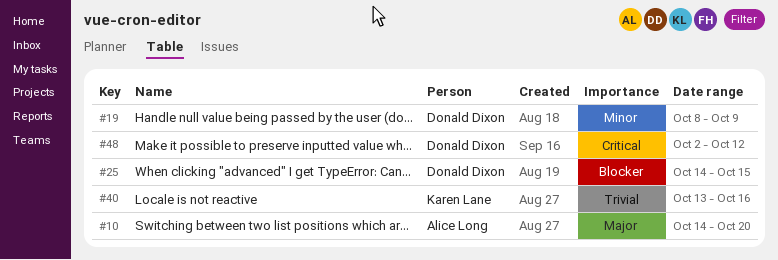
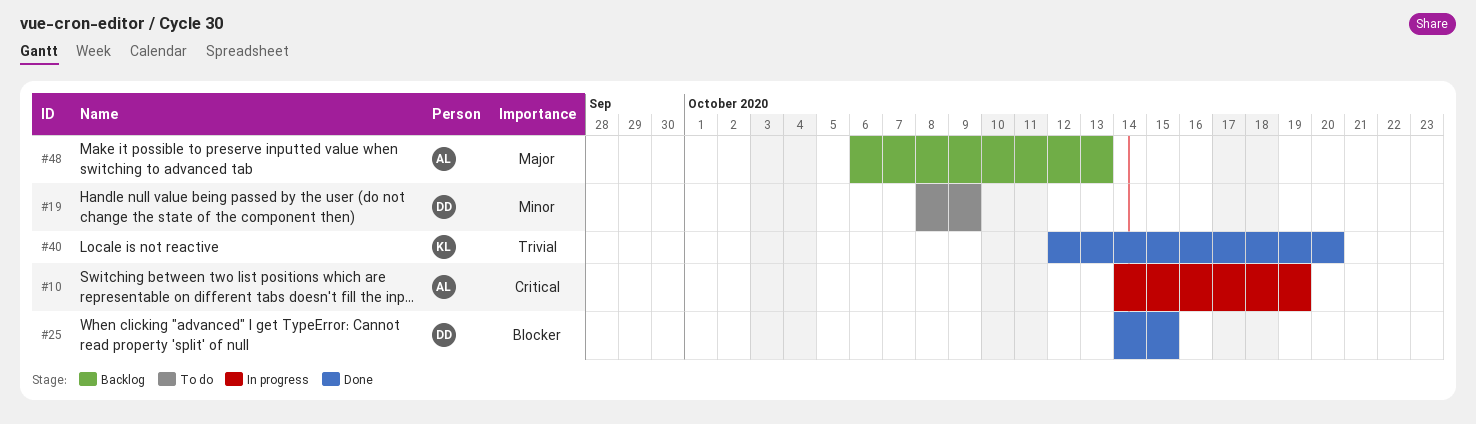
#10, priority: Major -> Critical
#10, due: Oct 20 -> Oct 19
#40, start: Oct 13 -> Oct 12
#40, due: Oct 16 -> Oct 20
#48, owner: Donald Dixon -> Alice Long
#48, priority: Critical -> Major
#48, start: Oct 2 -> Oct 6
#48, due: Oct 12 -> Oct 13

